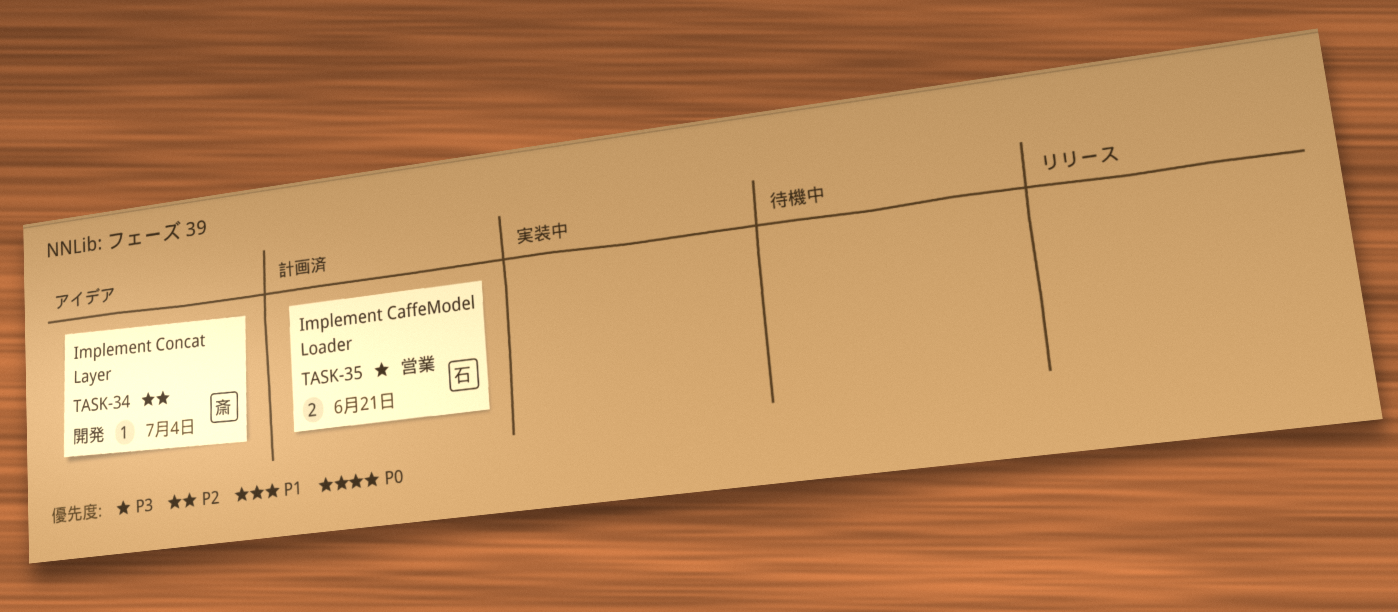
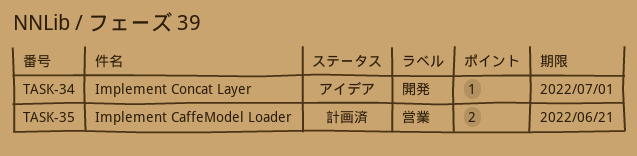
TASK-34, due: Jul 4 -> Jul 1

